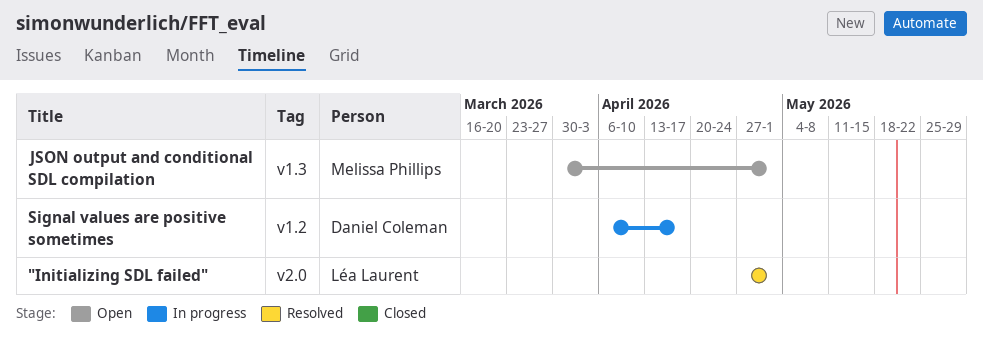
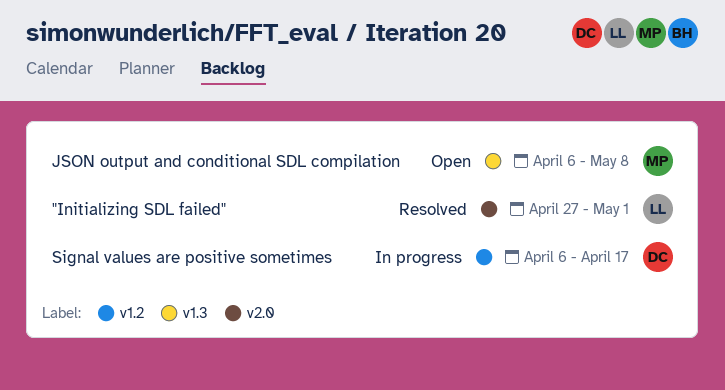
JSON output and conditional SDL compilation, start: Mar 30 -> Apr 6
JSON output and conditional SDL compilation, due: May 1 -> May 8

